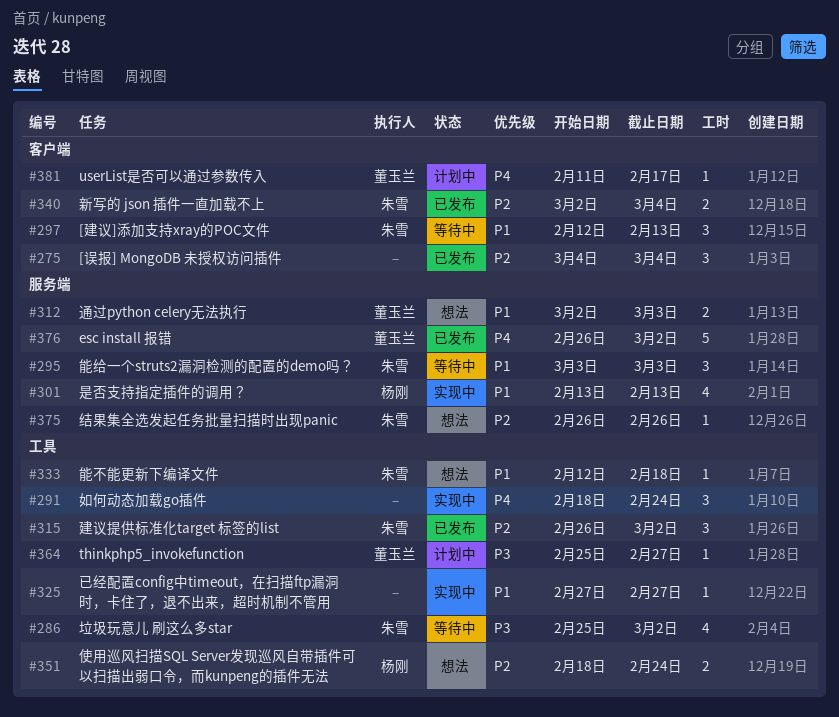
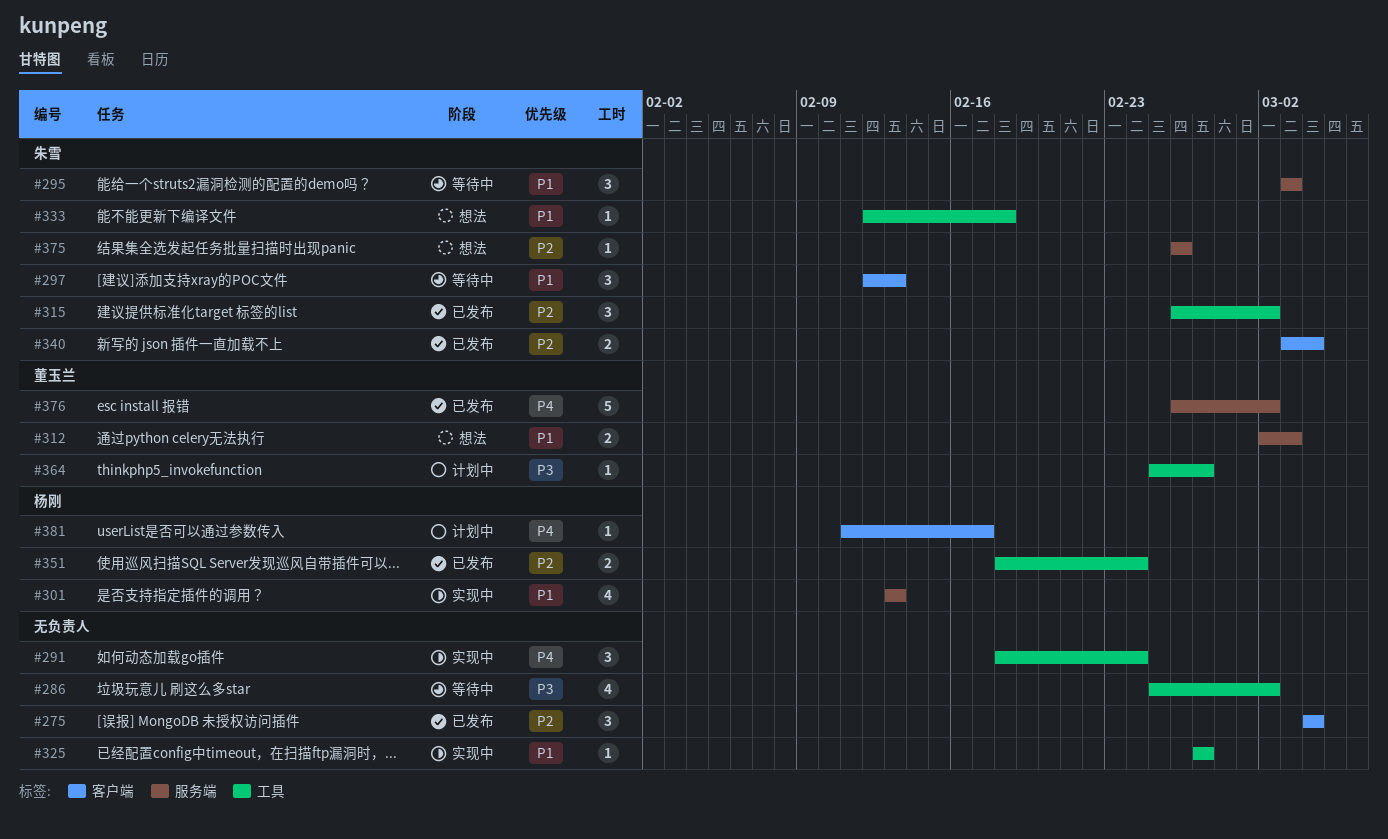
#286, owner: 朱雪 -> none
#340, start: Mar 2 -> Mar 3
#351, status: 想法 -> 已发布
#381, owner: 董玉兰 -> 杨刚

